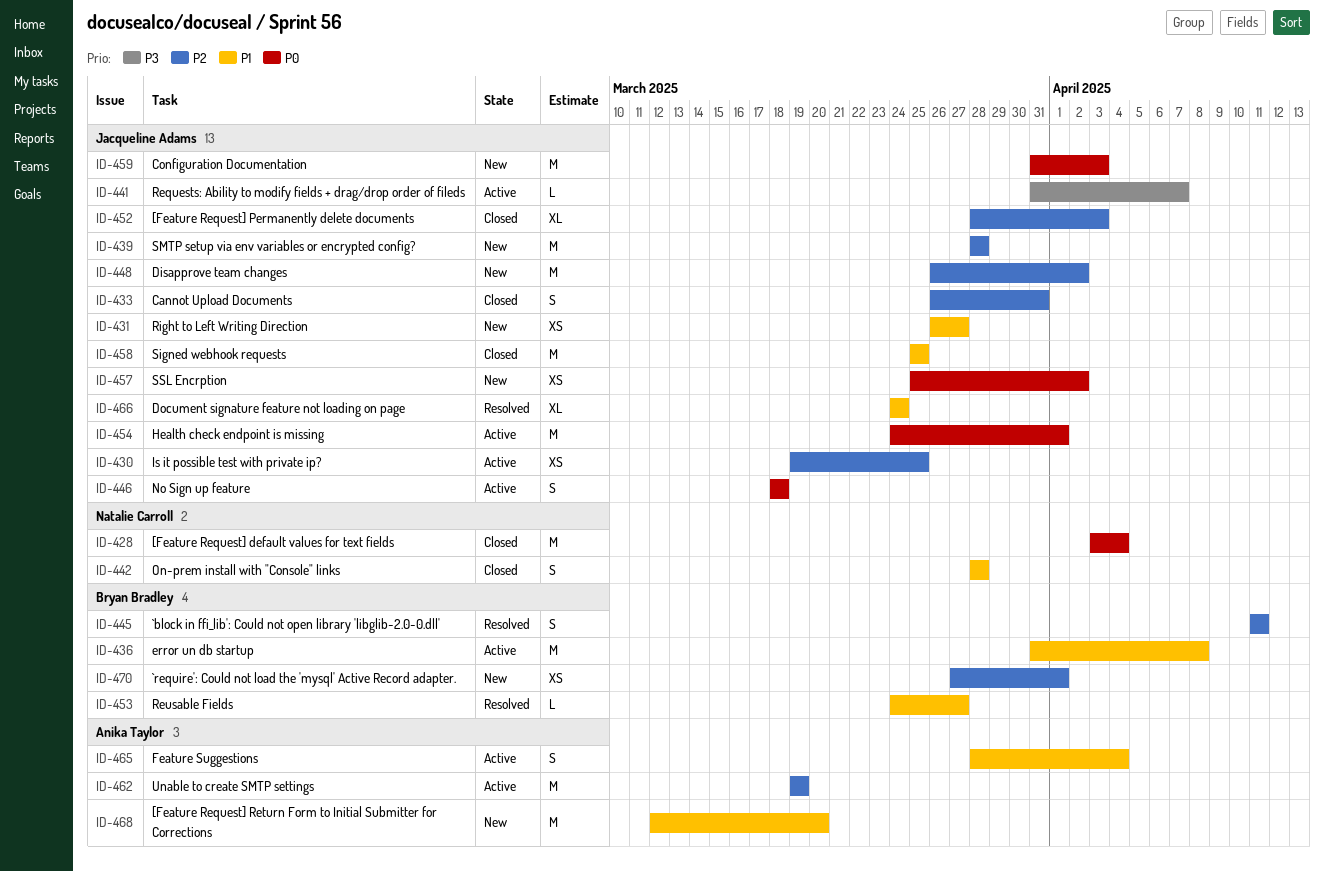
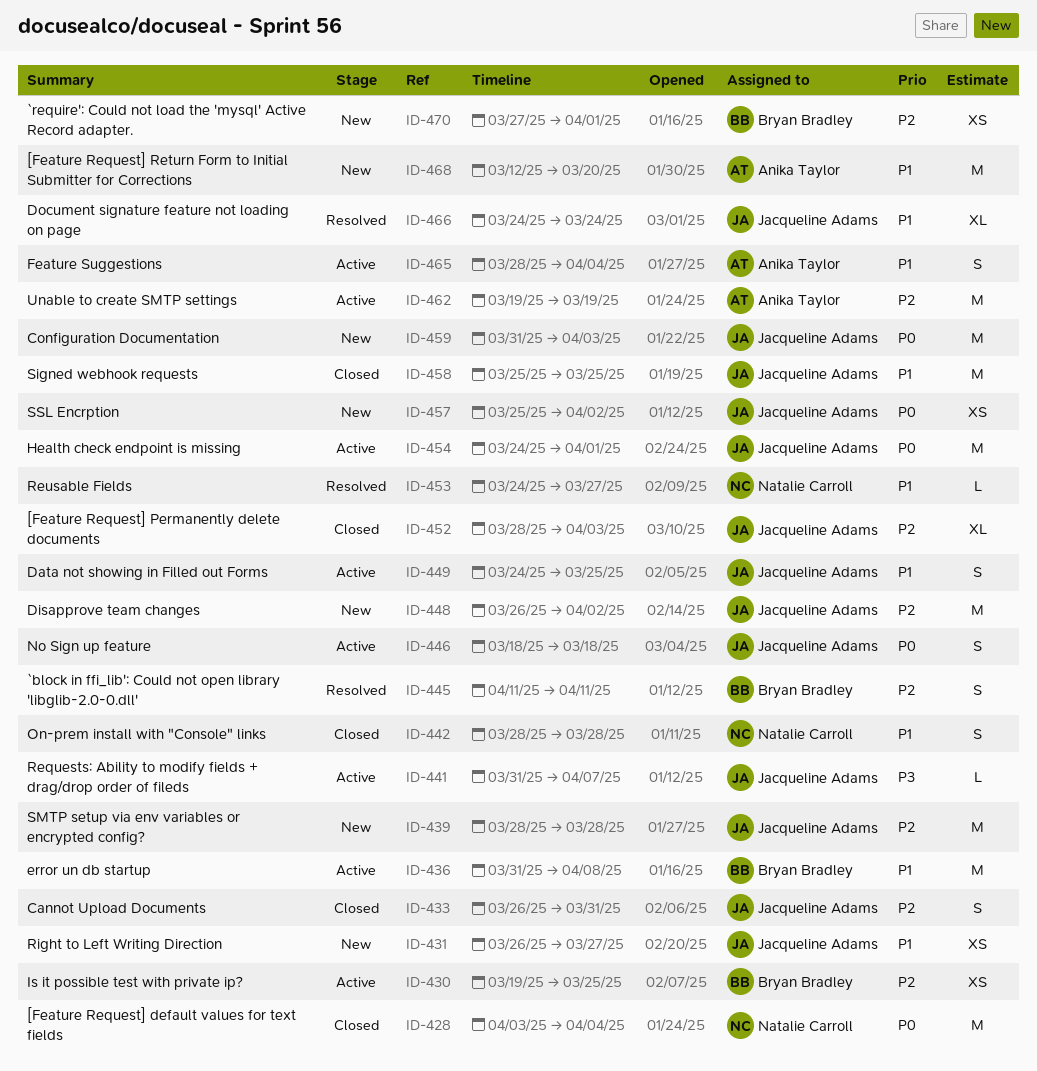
ID-430, owner: Jacqueline Adams -> Bryan Bradley
ID-449: none -> present
ID-453, owner: Bryan Bradley -> Natalie Carroll

